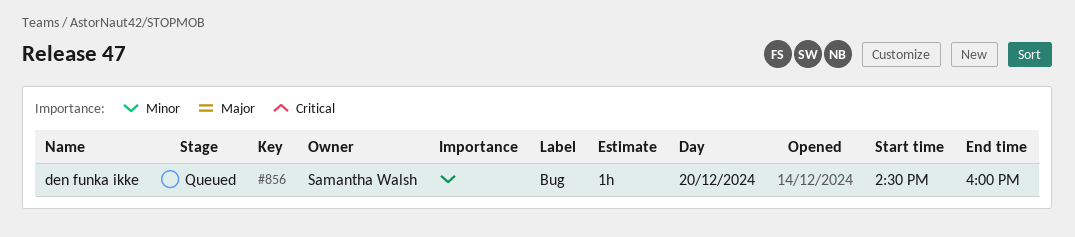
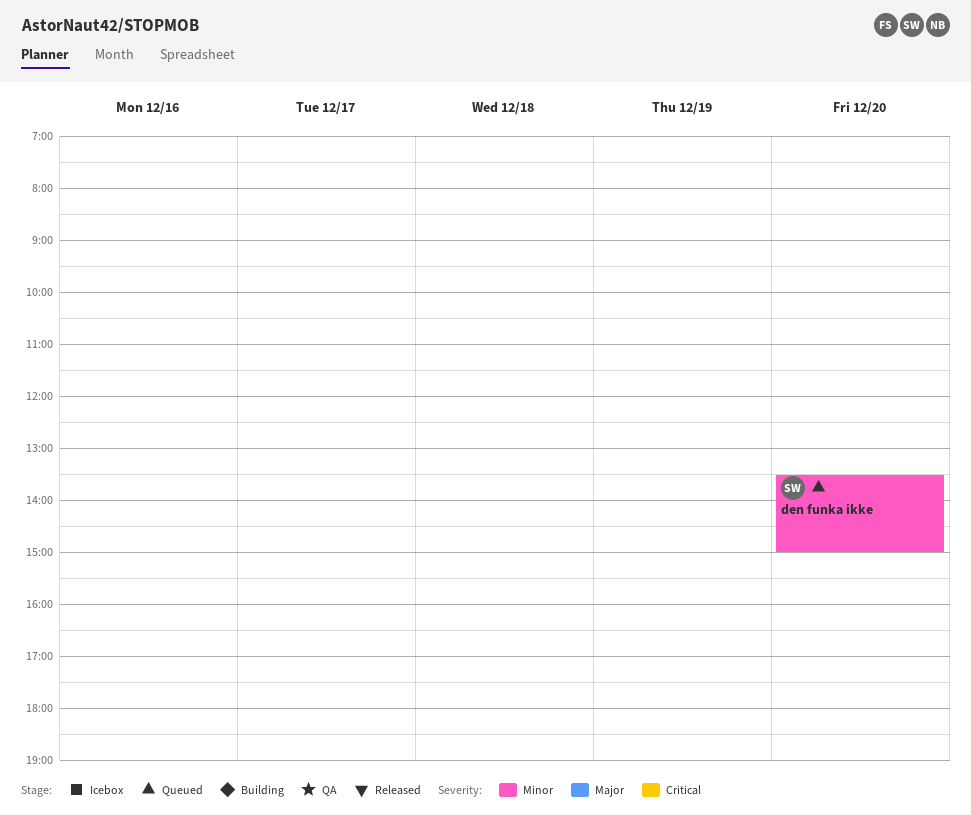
den funka ikke, begins: 14:30 -> 13:30
den funka ikke, ends: 16:00 -> 15:00

